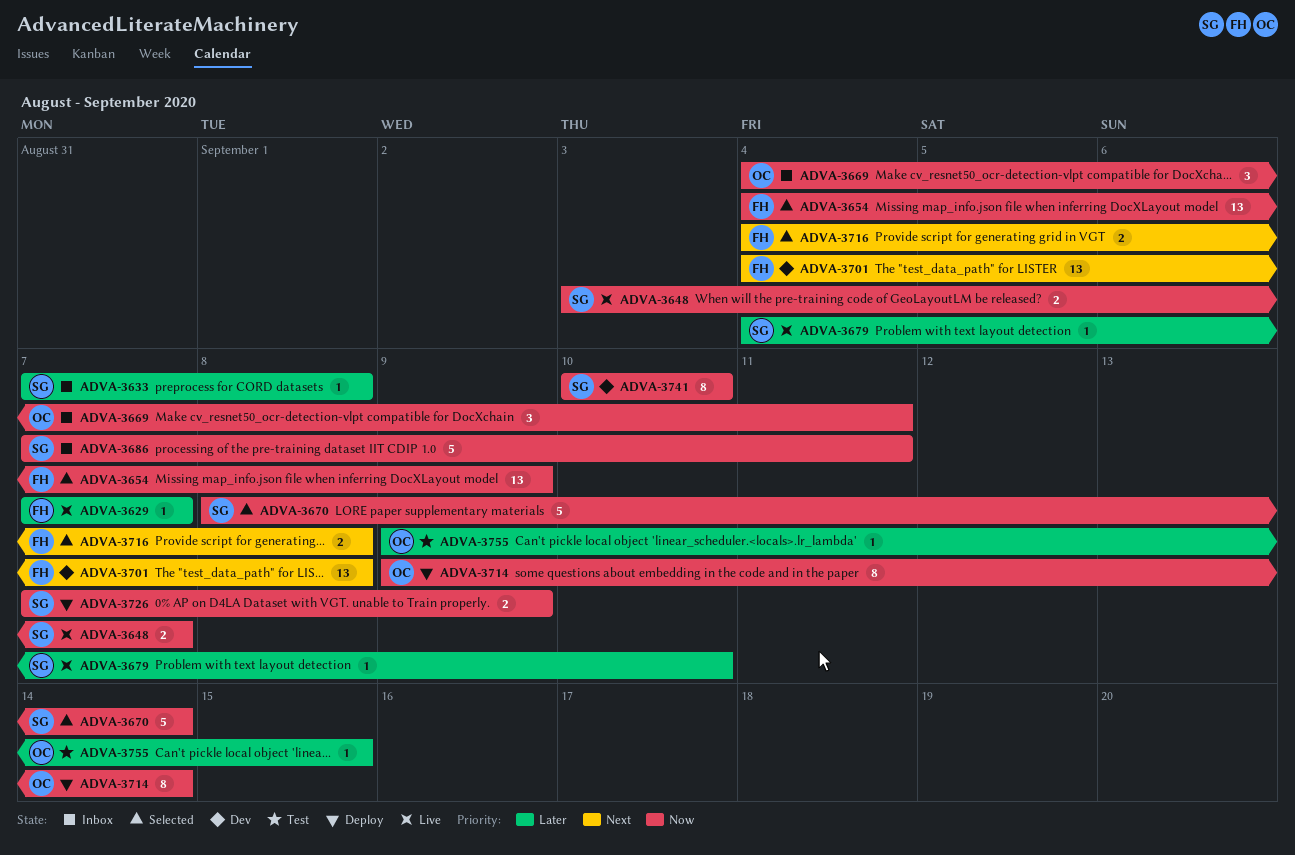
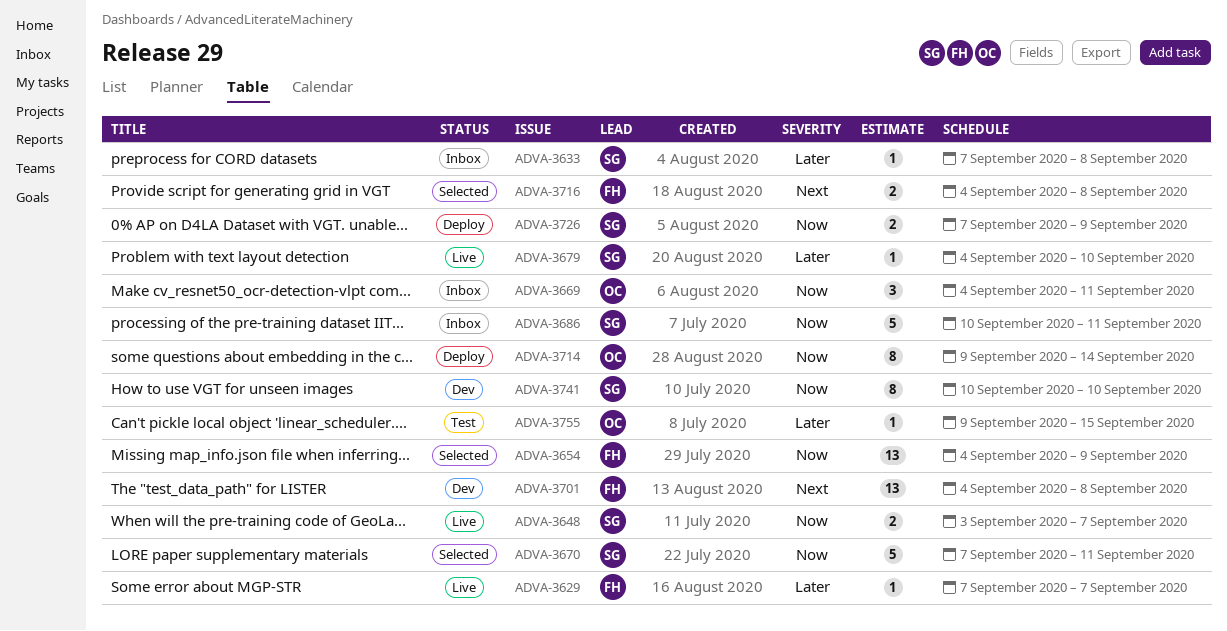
ADVA-3670, start: Sep 8 -> Sep 7
ADVA-3670, due: Sep 14 -> Sep 11
ADVA-3686, start: Sep 7 -> Sep 10

